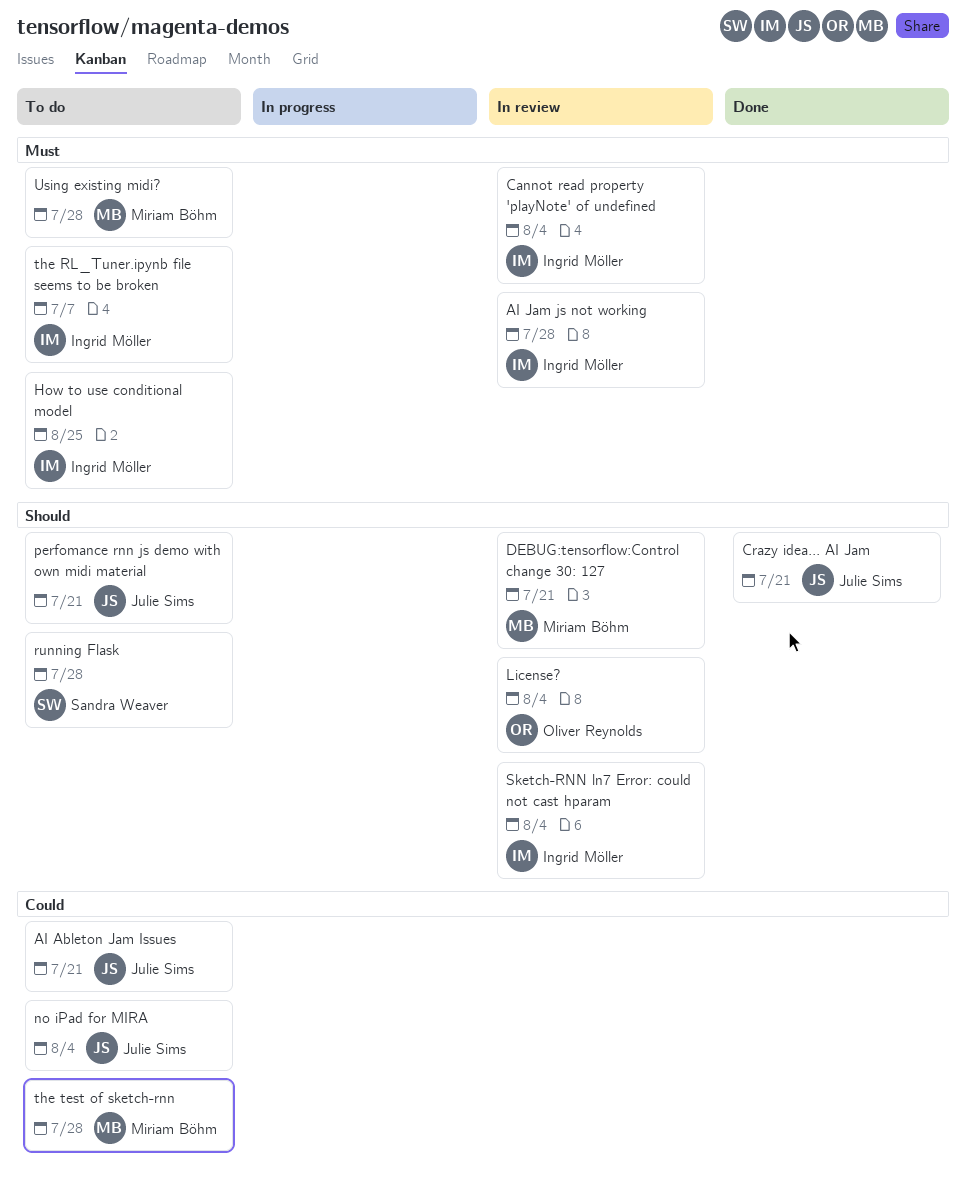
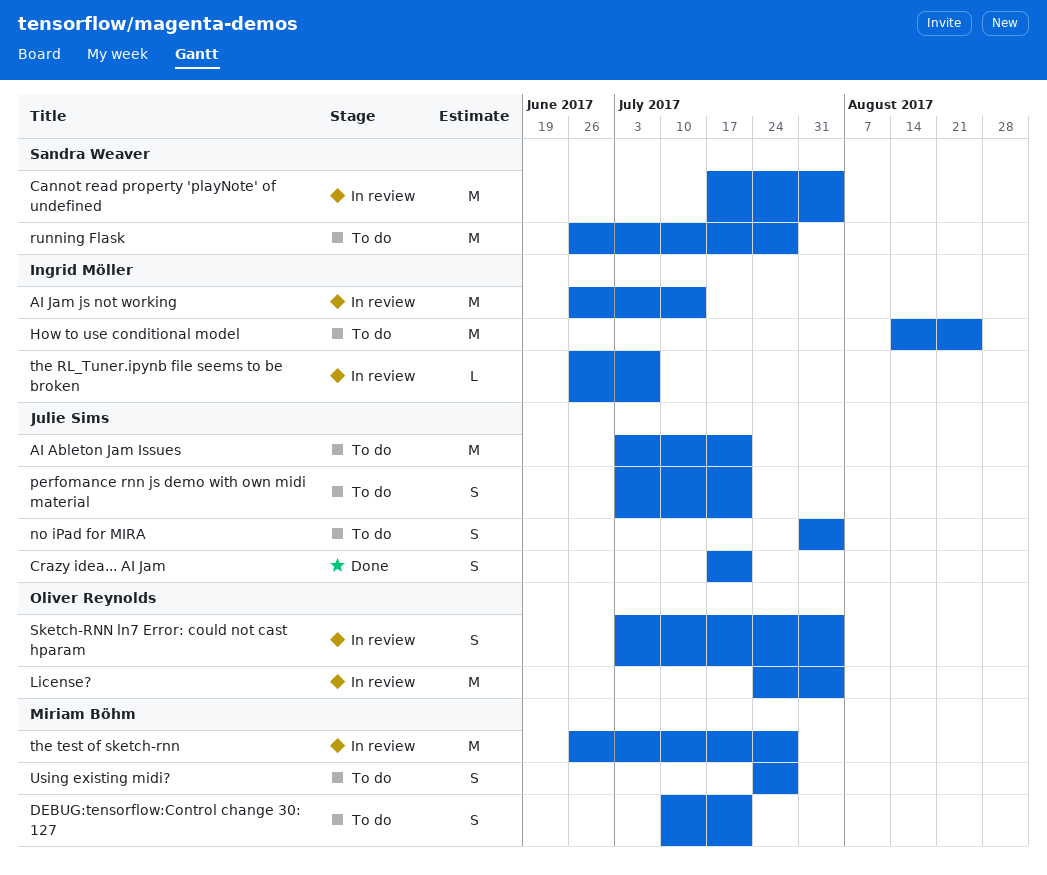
AI Jam js not working, due: Jul 28 -> Jul 14
Cannot read property 'playNote' of undefined, owner: Ingrid Möller -> Sandra Weaver
DEBUG:tensorflow:Control change 30: 127, status: In review -> To do
Sketch-RNN ln7 Error: could not cast hparam, owner: Ingrid Möller -> Oliver Reynolds
the RL_Tuner.ipynb file seems to be broken, status: To do -> In review
the test of sketch-rnn, status: To do -> In review

